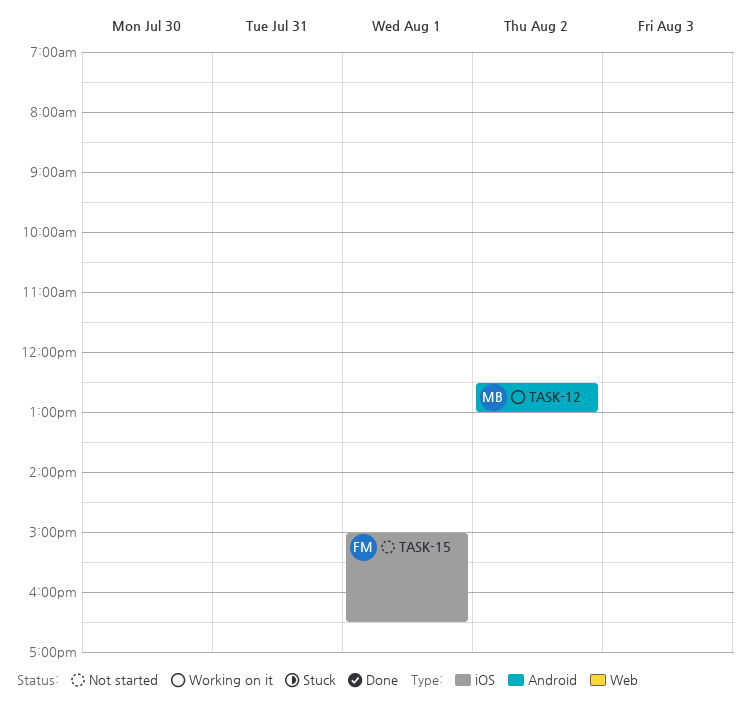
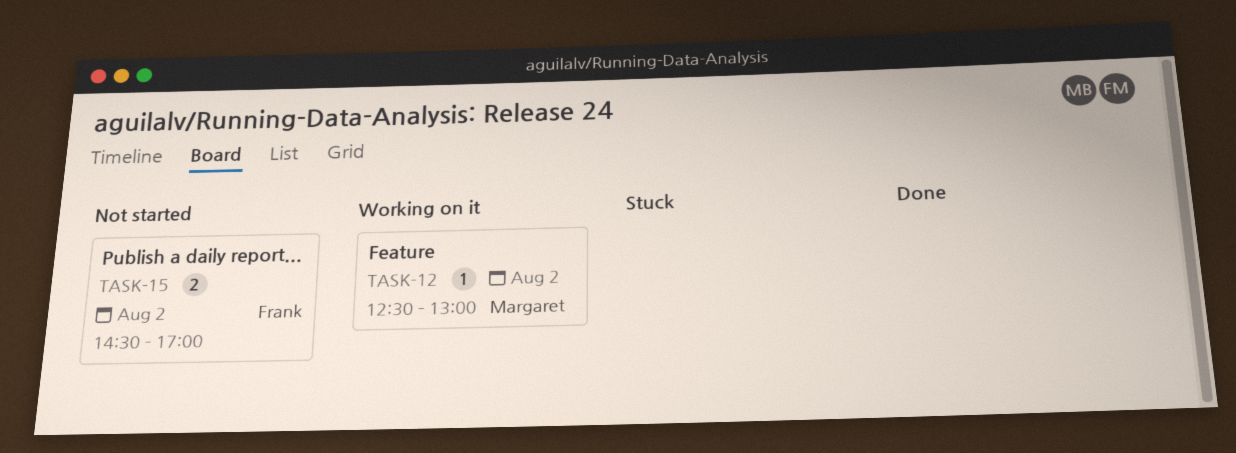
TASK-15, day: Aug 1 -> Aug 2
TASK-15, begins: 15:00 -> 14:30
TASK-15, ends: 16:30 -> 17:00

